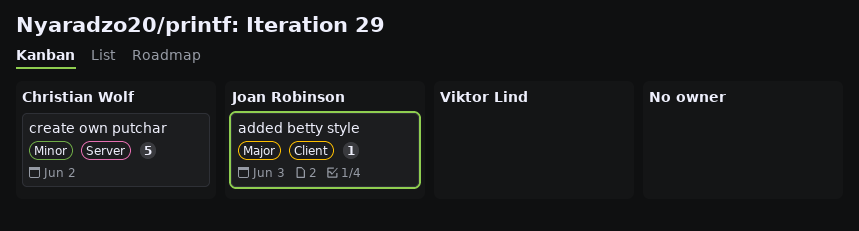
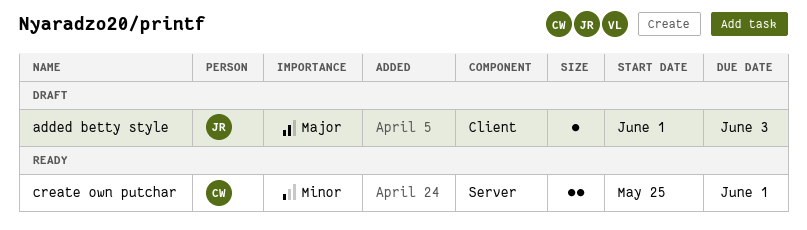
create own putchar, estimate: 5 -> 2
create own putchar, due: Jun 2 -> Jun 1

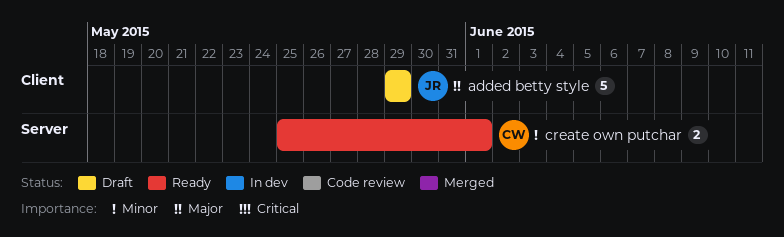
added betty style, estimate: 1 -> 5
added betty style, start: Jun 1 -> May 29
added betty style, due: Jun 3 -> May 29

